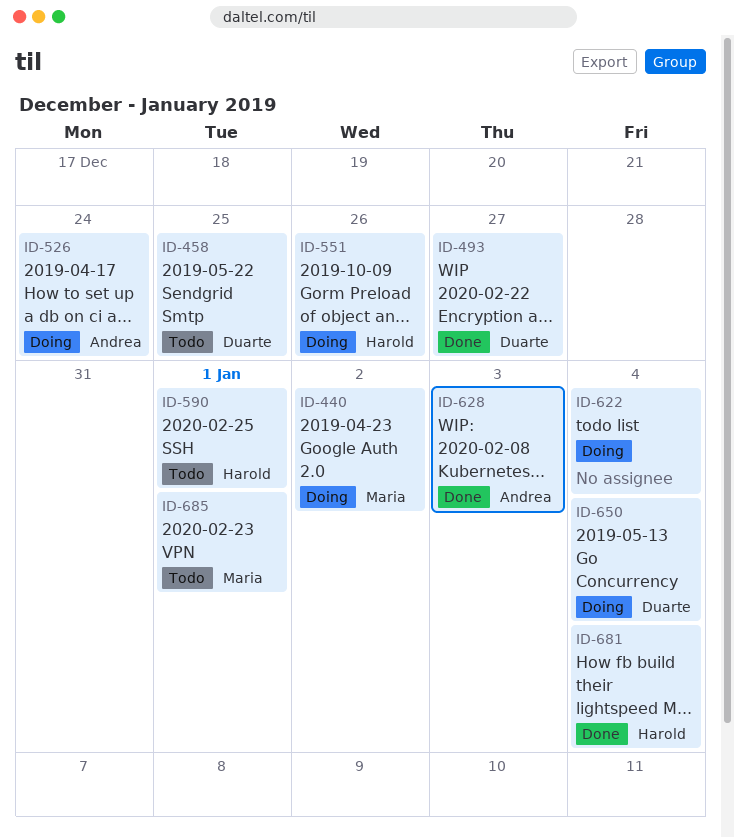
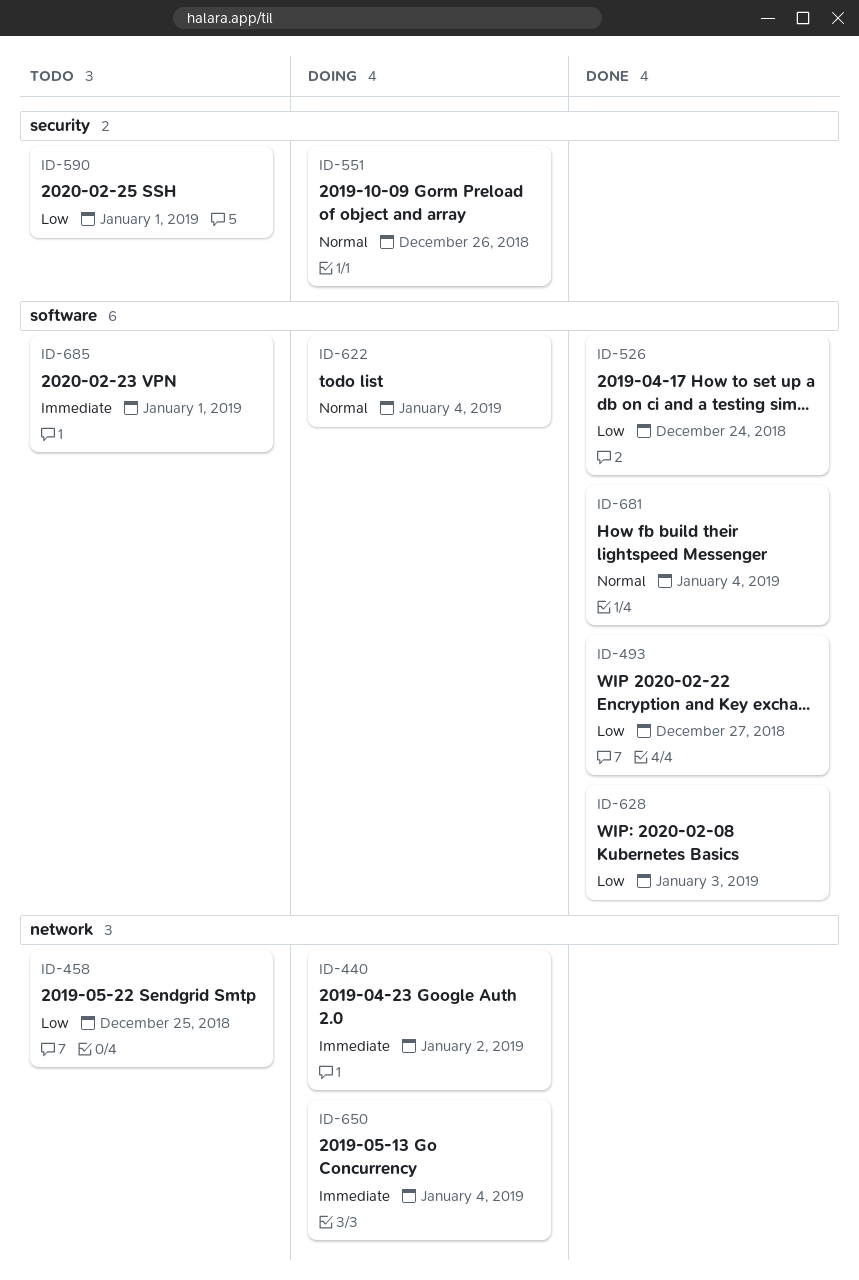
ID-526, status: Doing -> Done

